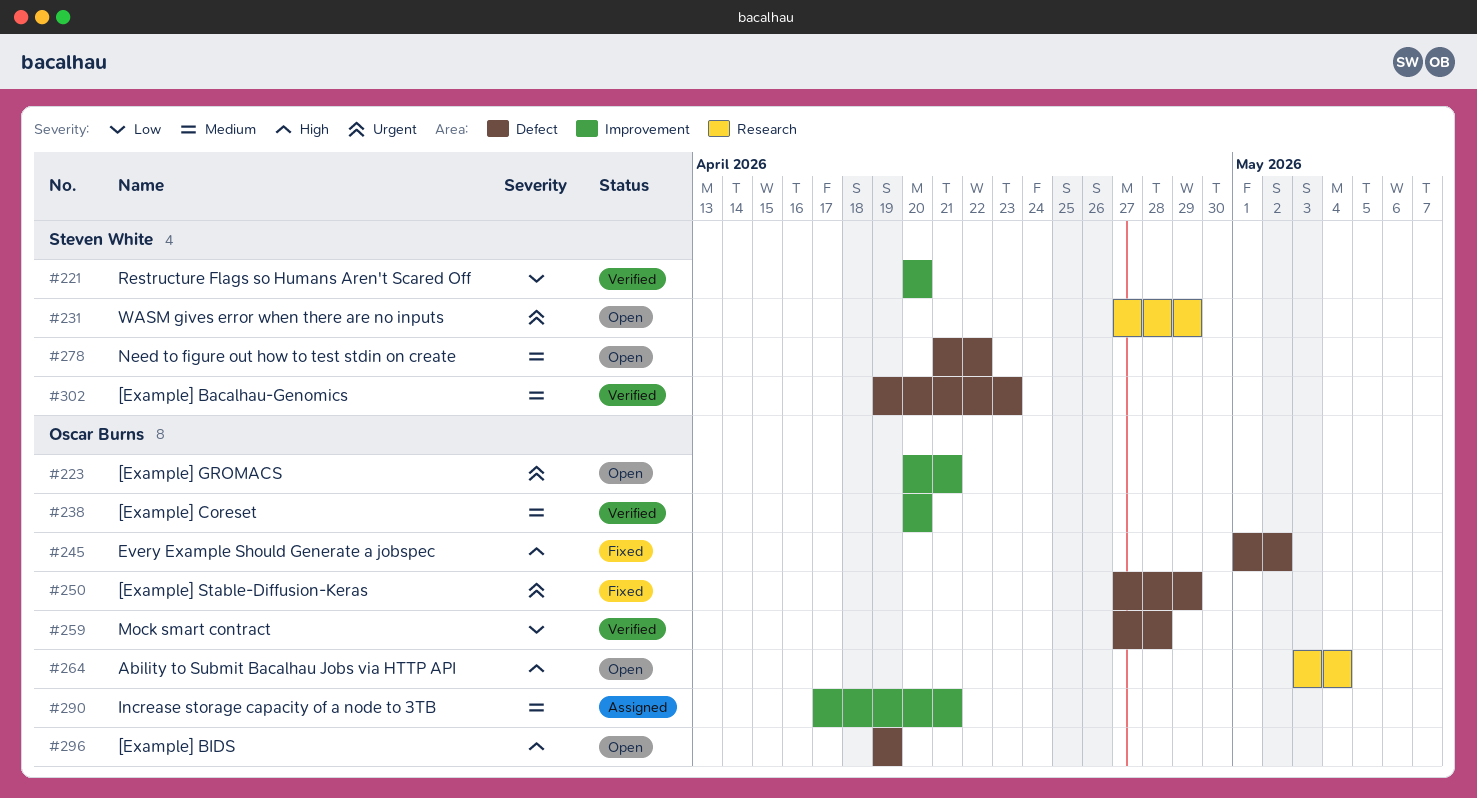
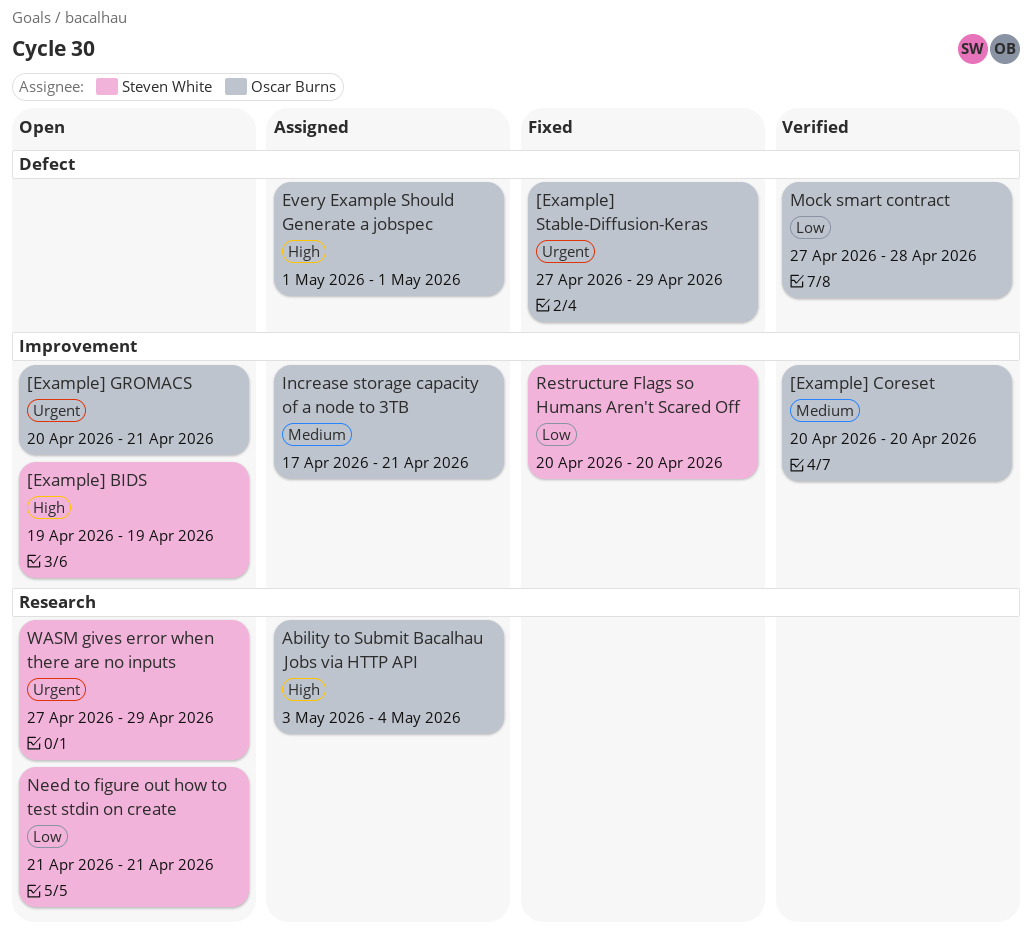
[Example] Bacalhau-Genomics: present -> none
[Example] BIDS, owner: Oscar Burns -> Steven White
[Example] BIDS, label: Defect -> Improvement
Ability to Submit Bacalhau Jobs via HTTP API, status: Open -> Assigned
Every Example Should Generate a jobspec, status: Fixed -> Assigned
Every Example Should Generate a jobspec, due: May 2 -> May 1
Need to figure out how to test stdin on create, priority: Medium -> Low
Need to figure out how to test stdin on create, label: Defect -> Research
Need to figure out how to test stdin on create, due: Apr 22 -> Apr 21
Restructure Flags so Humans Aren't Scared Off, status: Verified -> Fixed

